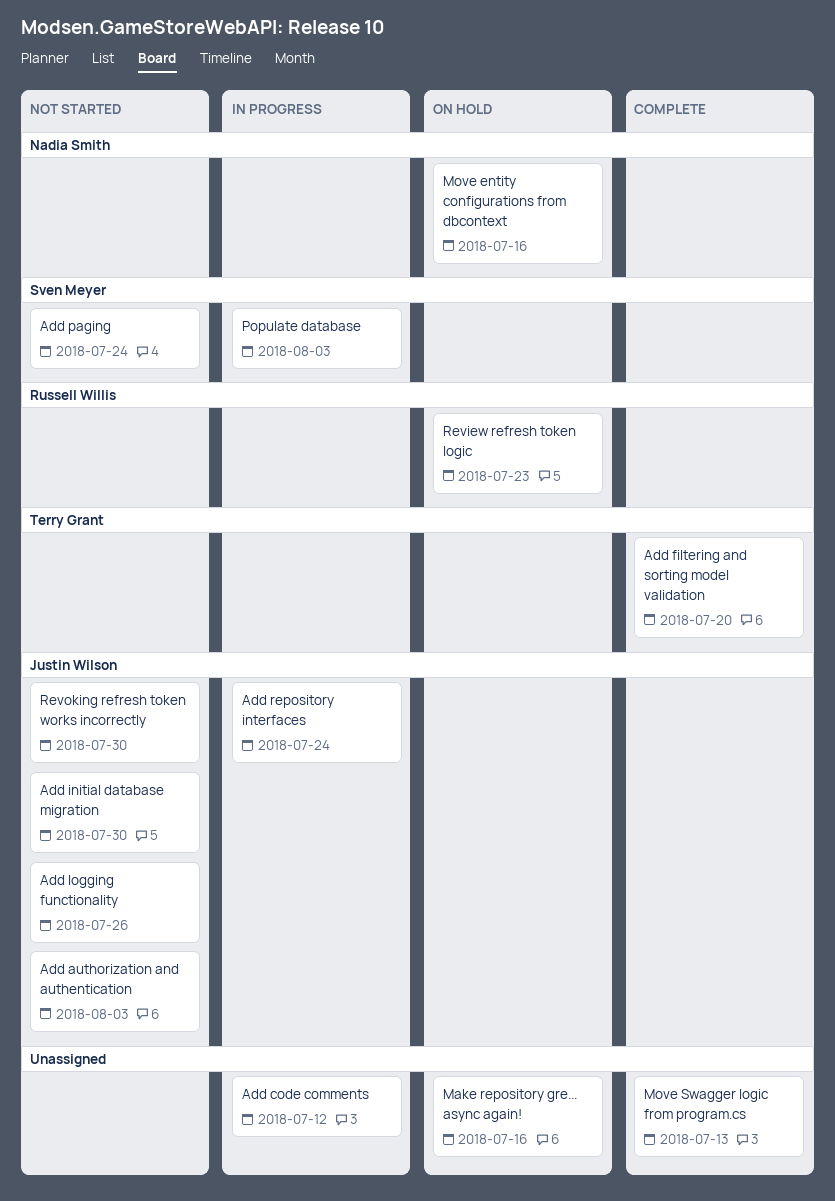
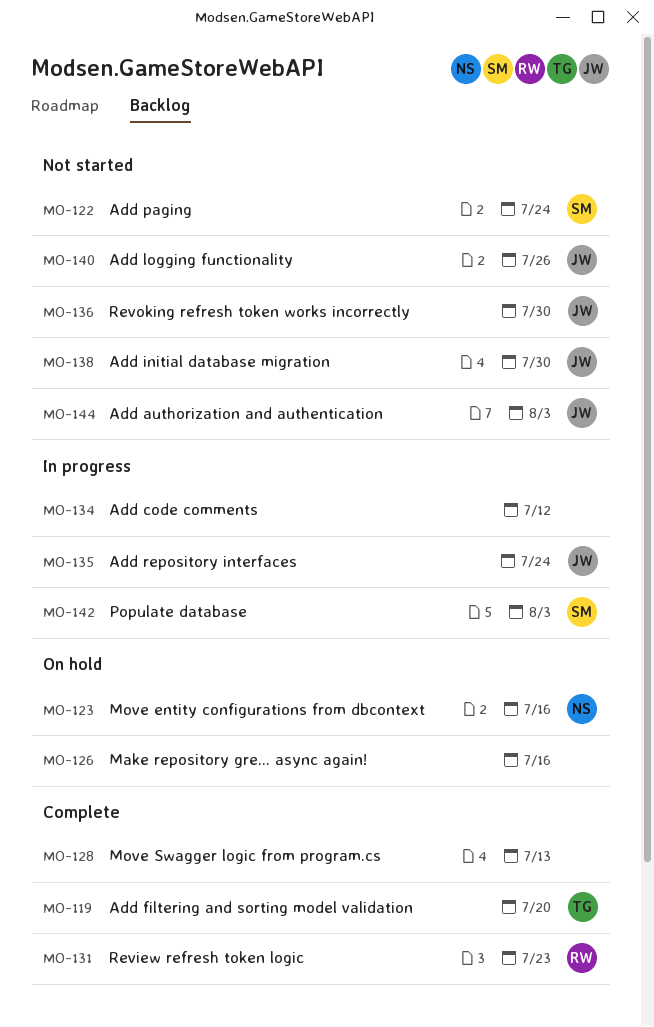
Review refresh token logic, status: On hold -> Complete

